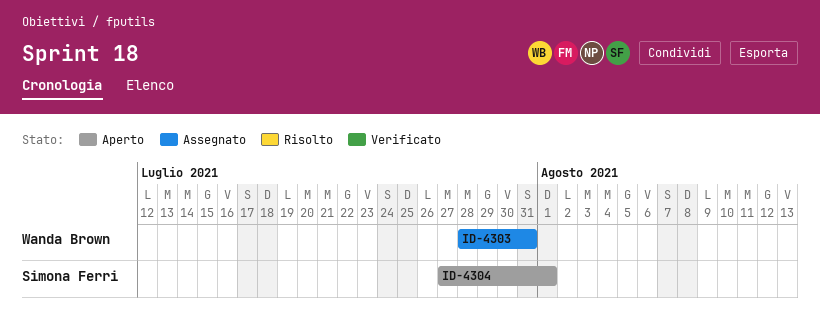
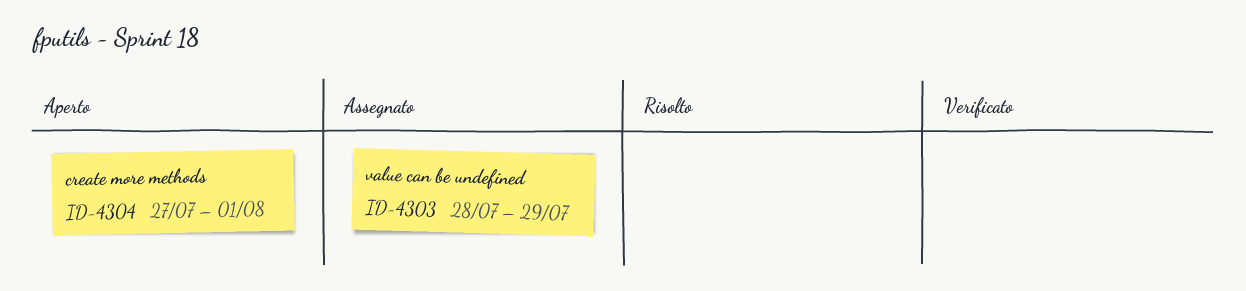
ID-4303, due: Jul 31 -> Jul 29

